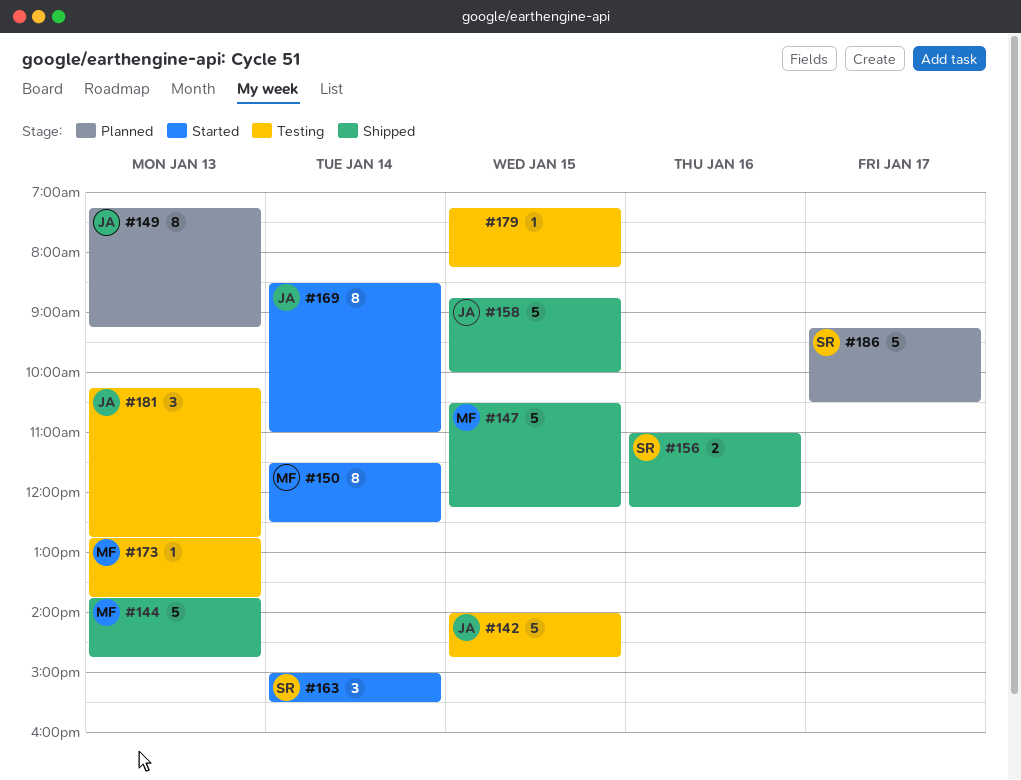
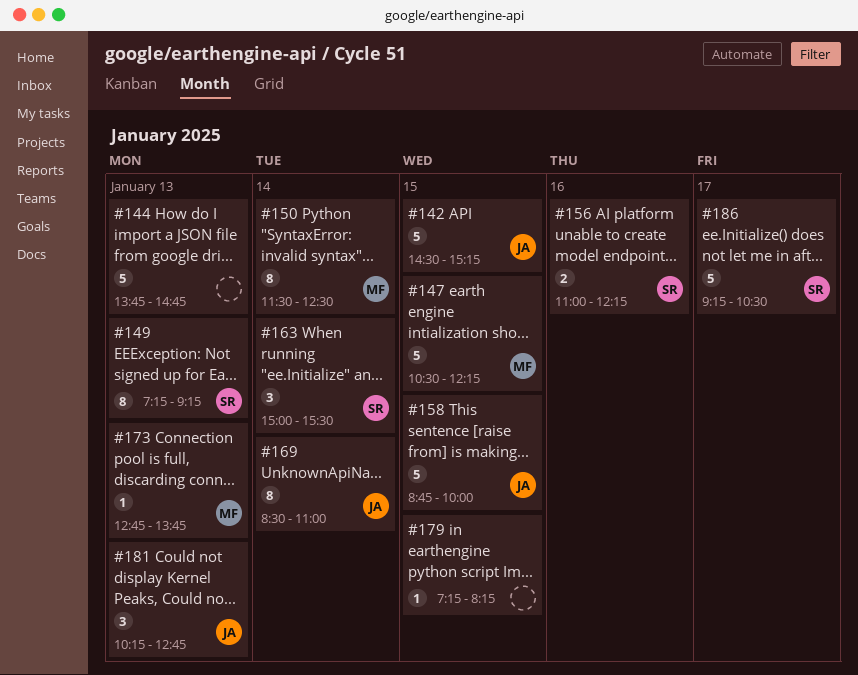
#142, begins: 14:00 -> 14:30
#142, ends: 14:45 -> 15:15
#144, owner: MF -> none
#149, owner: JA -> SR

